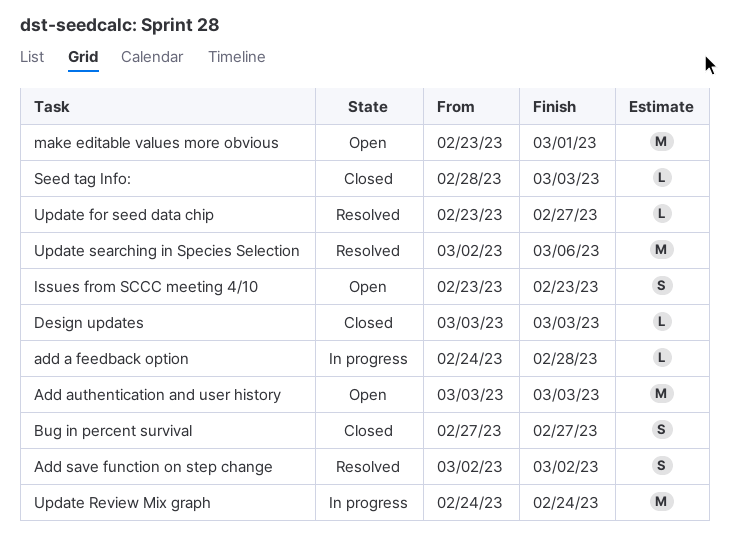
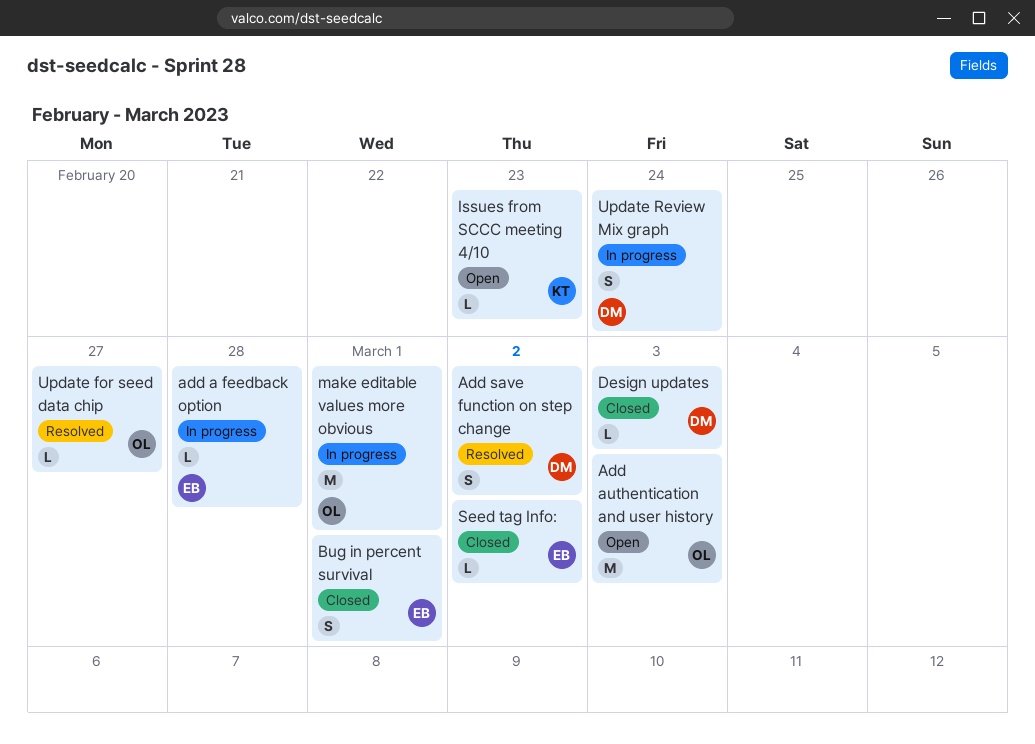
Bug in percent survival, due: Feb 27 -> Mar 1
Issues from SCCC meeting 4/10, estimate: S -> L
make editable values more obvious, status: Open -> In progress
Seed tag Info:, due: Mar 3 -> Mar 2
Update Review Mix graph, estimate: M -> S
Update searching in Species Selection: present -> none

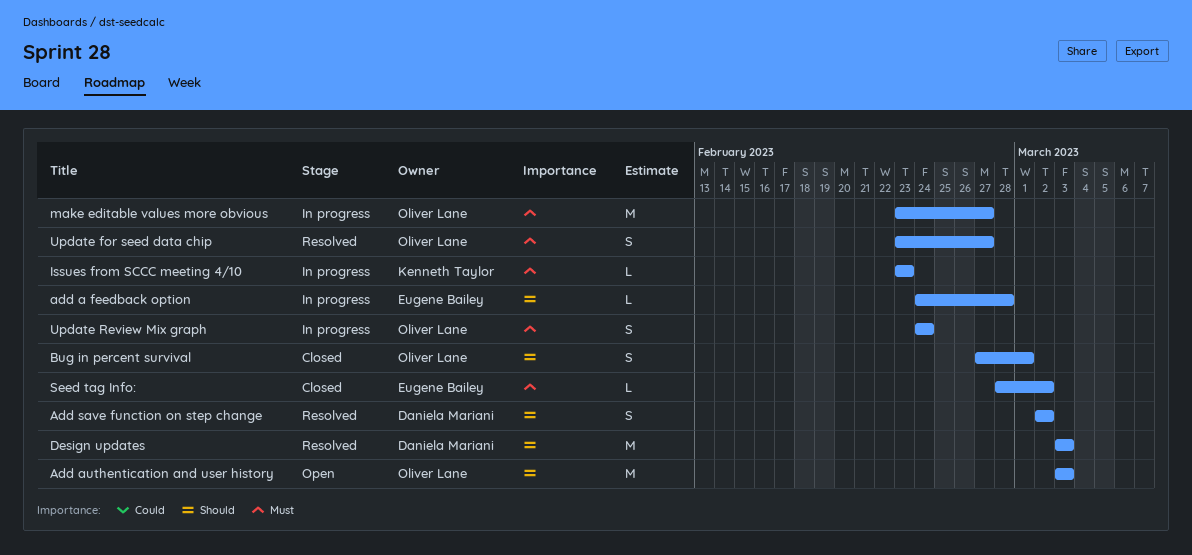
Bug in percent survival, owner: Eugene Bailey -> Oliver Lane
Design updates, status: Closed -> Resolved
Design updates, estimate: L -> M
Issues from SCCC meeting 4/10, status: Open -> In progress
make editable values more obvious, due: Mar 1 -> Feb 27
Update for seed data chip, estimate: L -> S
Update Review Mix graph, owner: Daniela Mariani -> Oliver Lane

